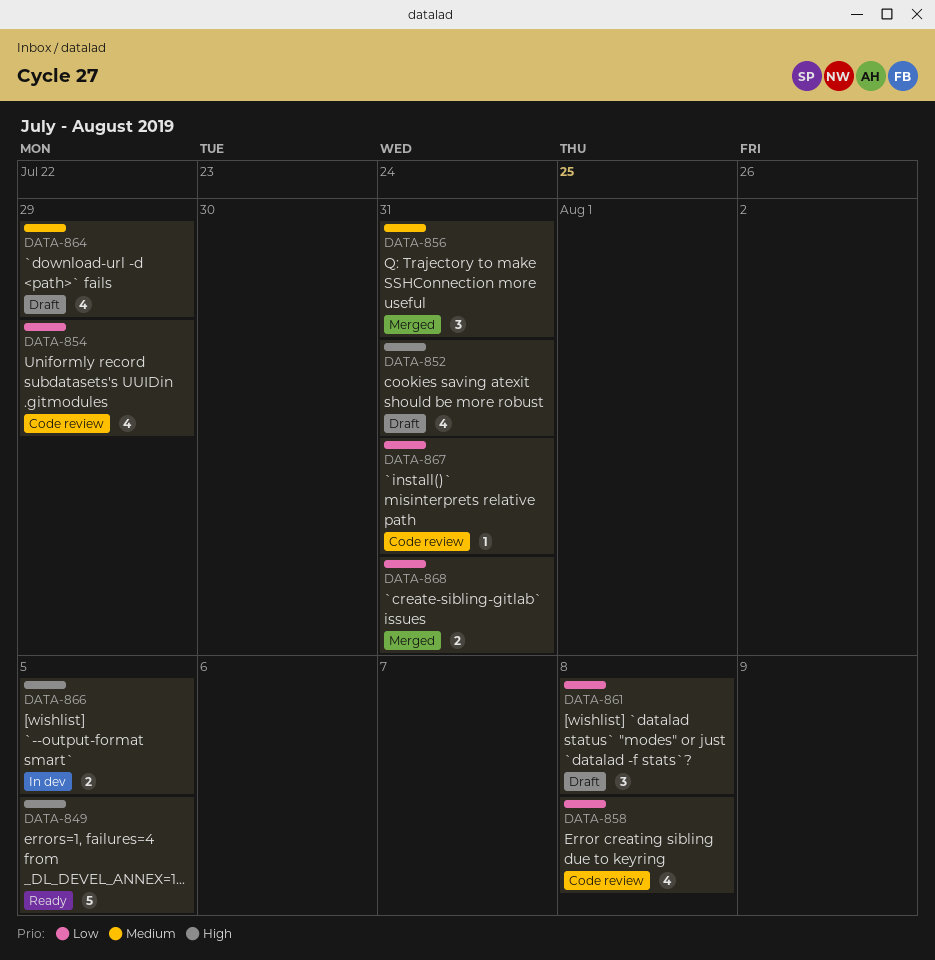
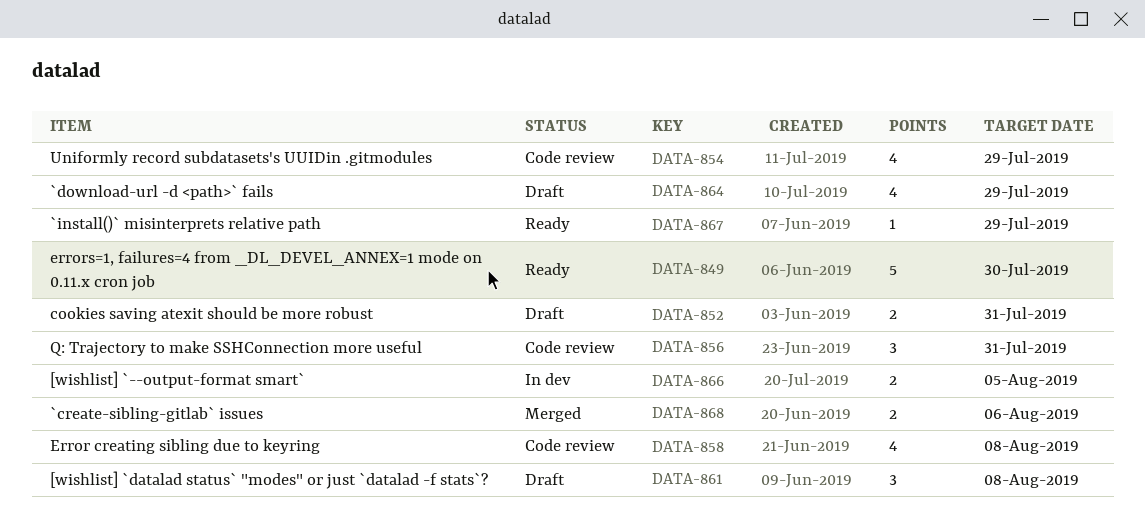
DATA-849, due: Aug 5 -> Jul 30
DATA-852, estimate: 4 -> 2
DATA-856, status: Merged -> Code review
DATA-867, status: Code review -> Ready
DATA-867, due: Jul 31 -> Jul 29
DATA-868, due: Jul 31 -> Aug 6

